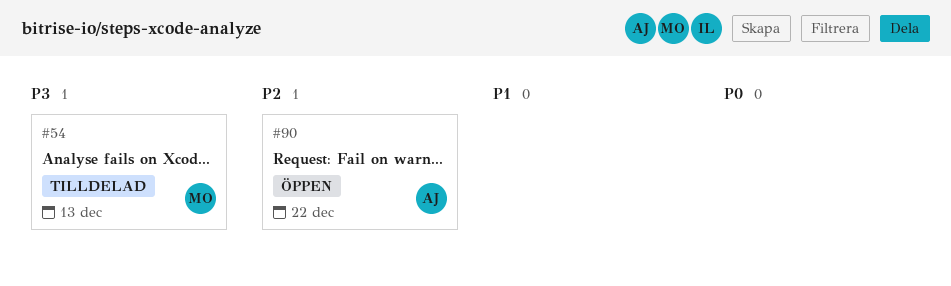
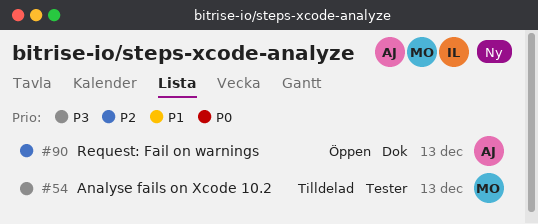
#90, due: Dec 22 -> Dec 13

